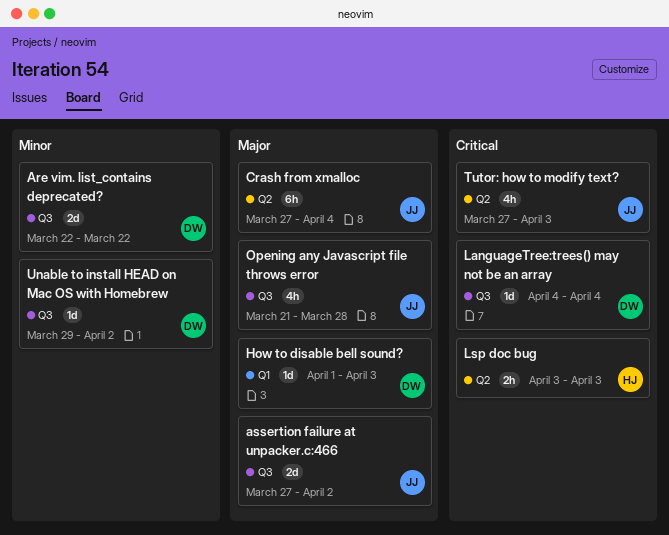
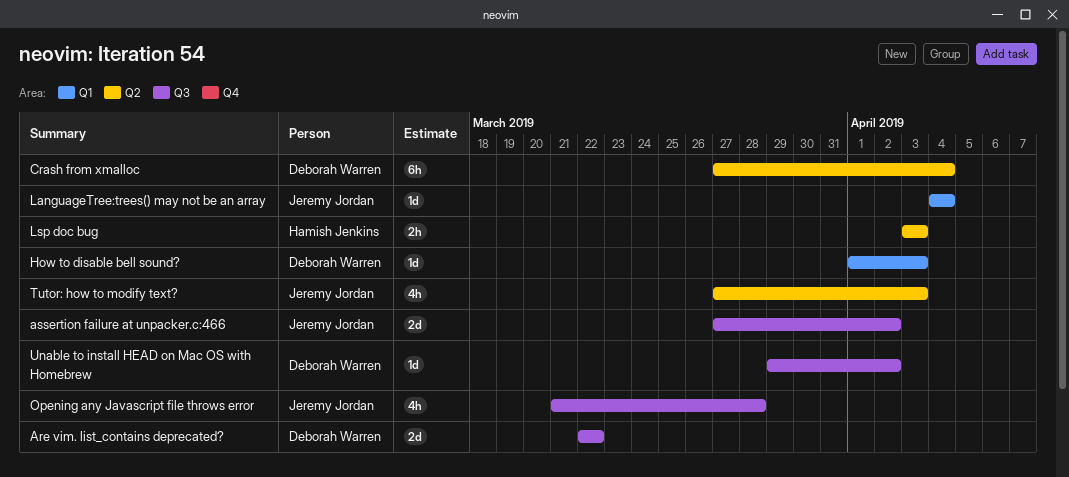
Crash from xmalloc, owner: Jeremy Jordan -> Deborah Warren
LanguageTree:trees() may not be an array, owner: Deborah Warren -> Jeremy Jordan
LanguageTree:trees() may not be an array, label: Q3 -> Q1

